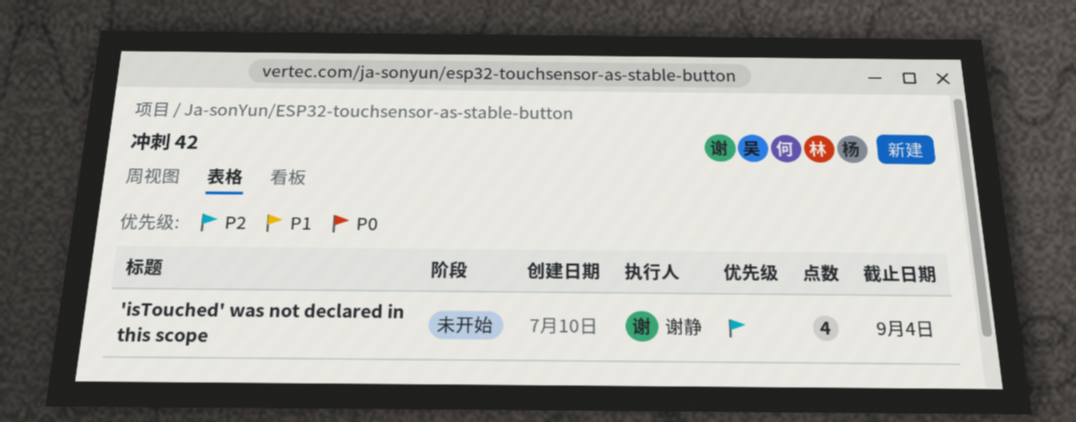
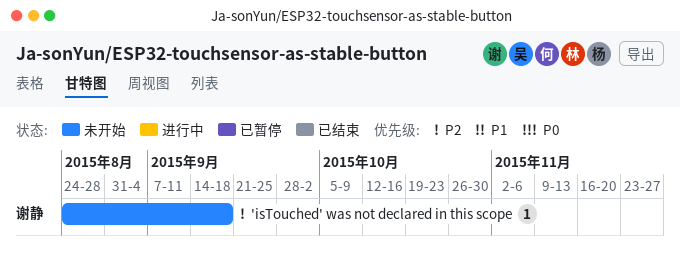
'isTouched' was not declared in this scope, estimate: 4 -> 1
'isTouched' was not declared in this scope, due: Sep 4 -> Sep 18

